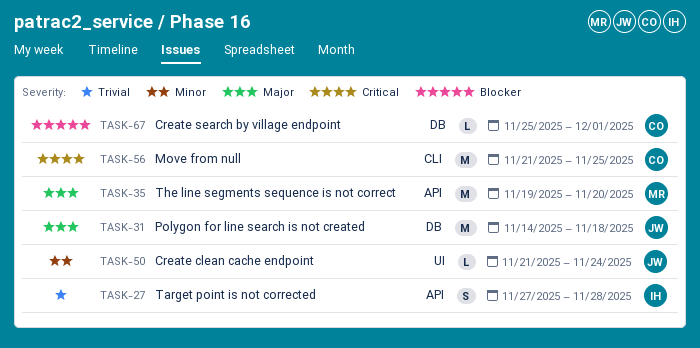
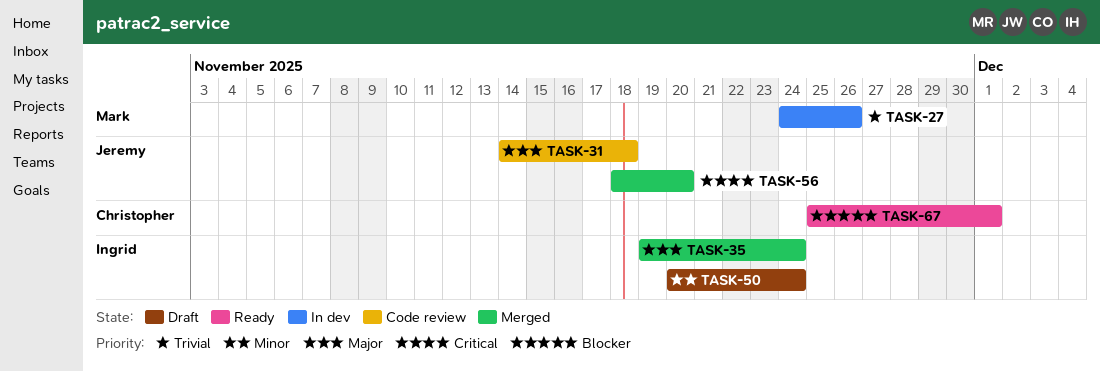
TASK-27, owner: Ingrid -> Mark
TASK-27, start: Nov 27 -> Nov 24
TASK-27, due: Nov 28 -> Nov 26
TASK-35, owner: Mark -> Ingrid
TASK-35, due: Nov 20 -> Nov 24
TASK-50, owner: Jeremy -> Ingrid
TASK-50, start: Nov 21 -> Nov 20
TASK-56, owner: Christopher -> Jeremy
TASK-56, start: Nov 21 -> Nov 18
TASK-56, due: Nov 25 -> Nov 20

